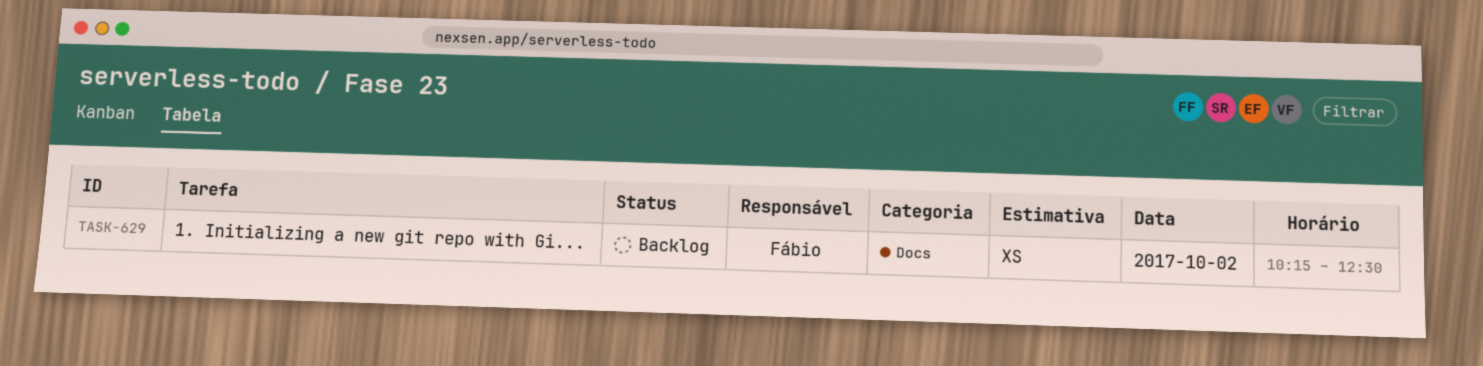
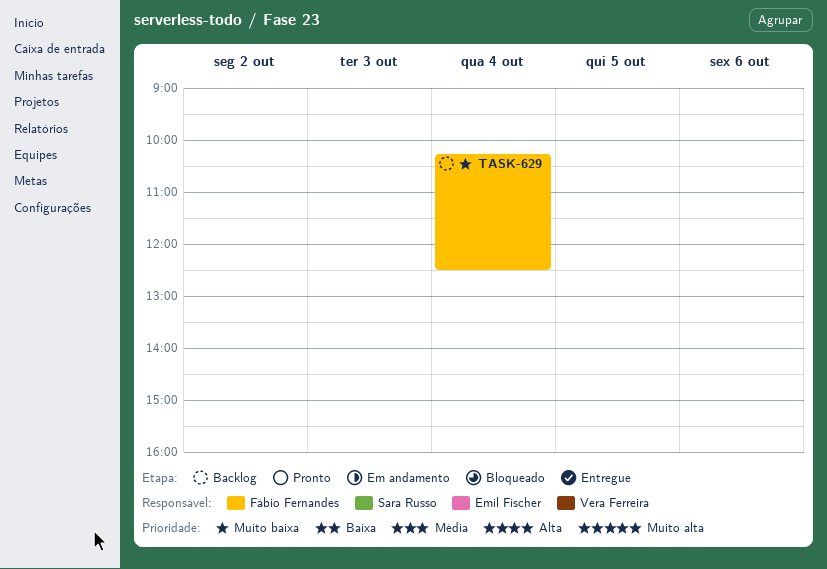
TASK-629, day: Oct 2 -> Oct 4

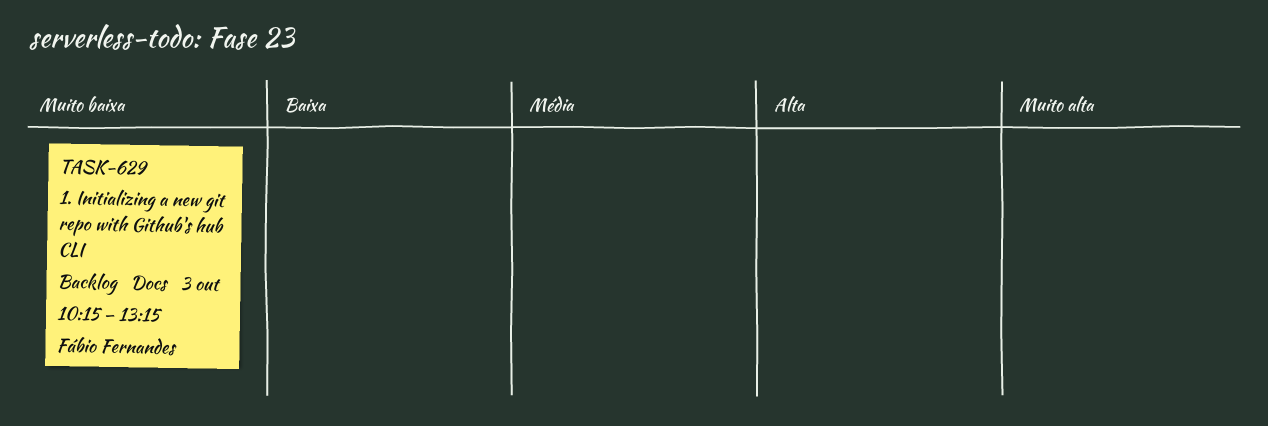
TASK-629, day: Oct 4 -> Oct 3
TASK-629, ends: 12:30 -> 13:15

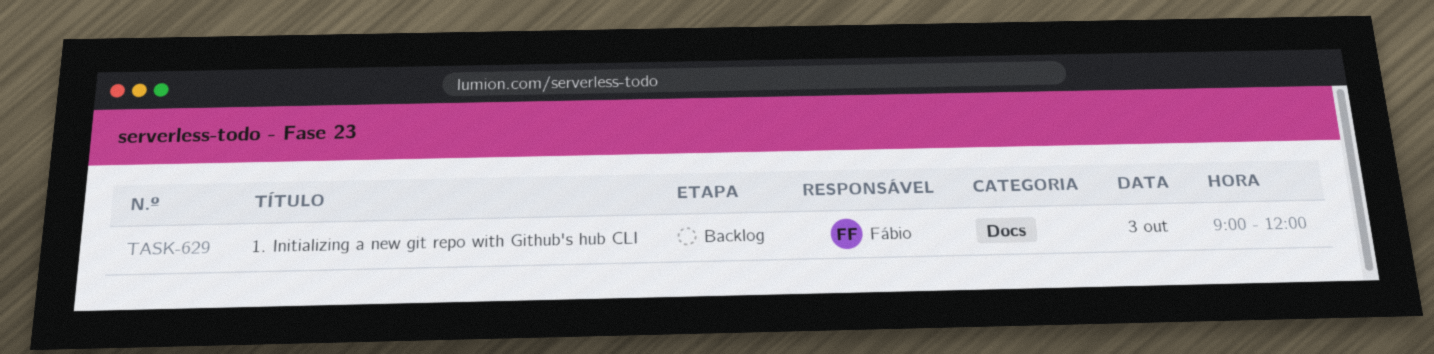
TASK-629, begins: 10:15 -> 09:00
TASK-629, ends: 13:15 -> 12:00

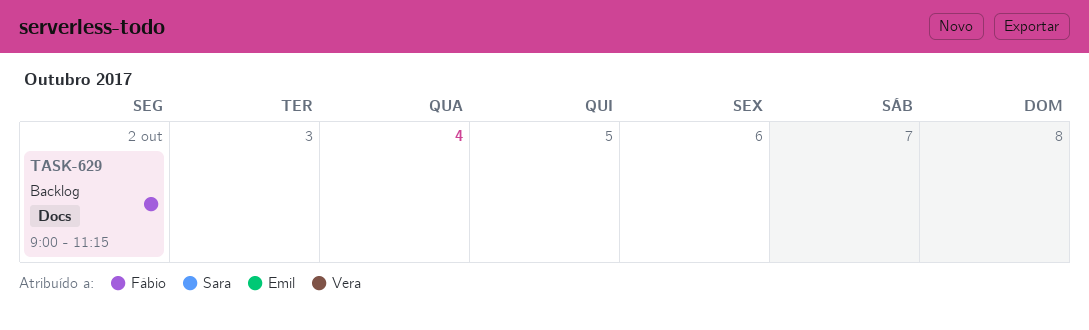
TASK-629, day: Oct 3 -> Oct 2
TASK-629, ends: 12:00 -> 11:15

